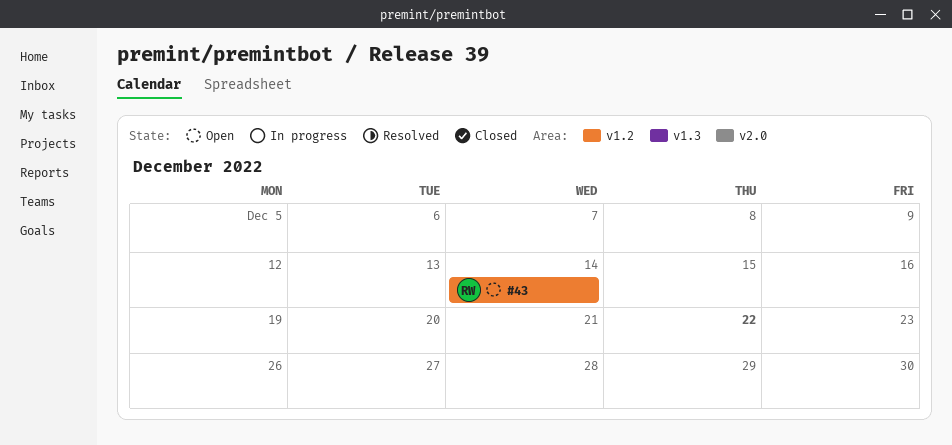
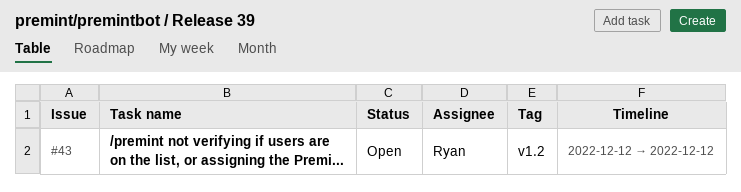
#43, start: Dec 14 -> Dec 12
#43, due: Dec 14 -> Dec 12

